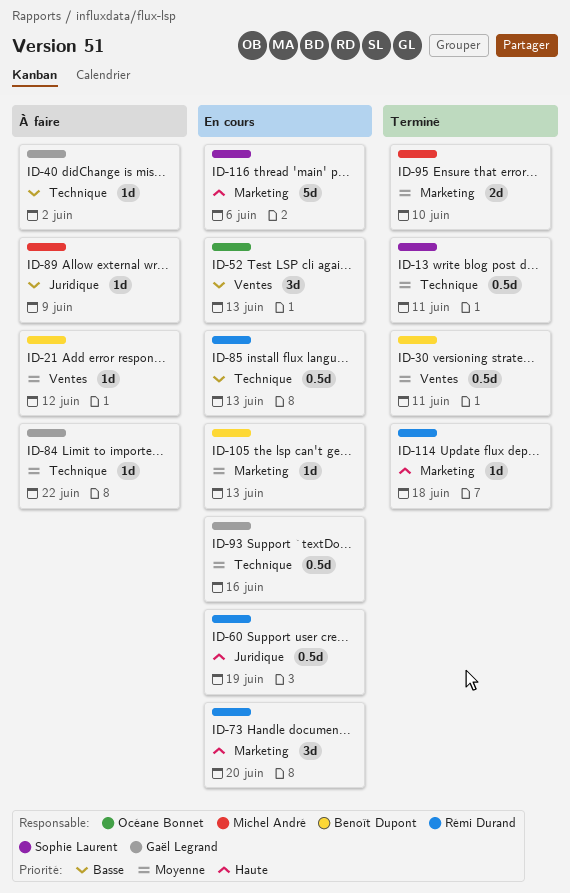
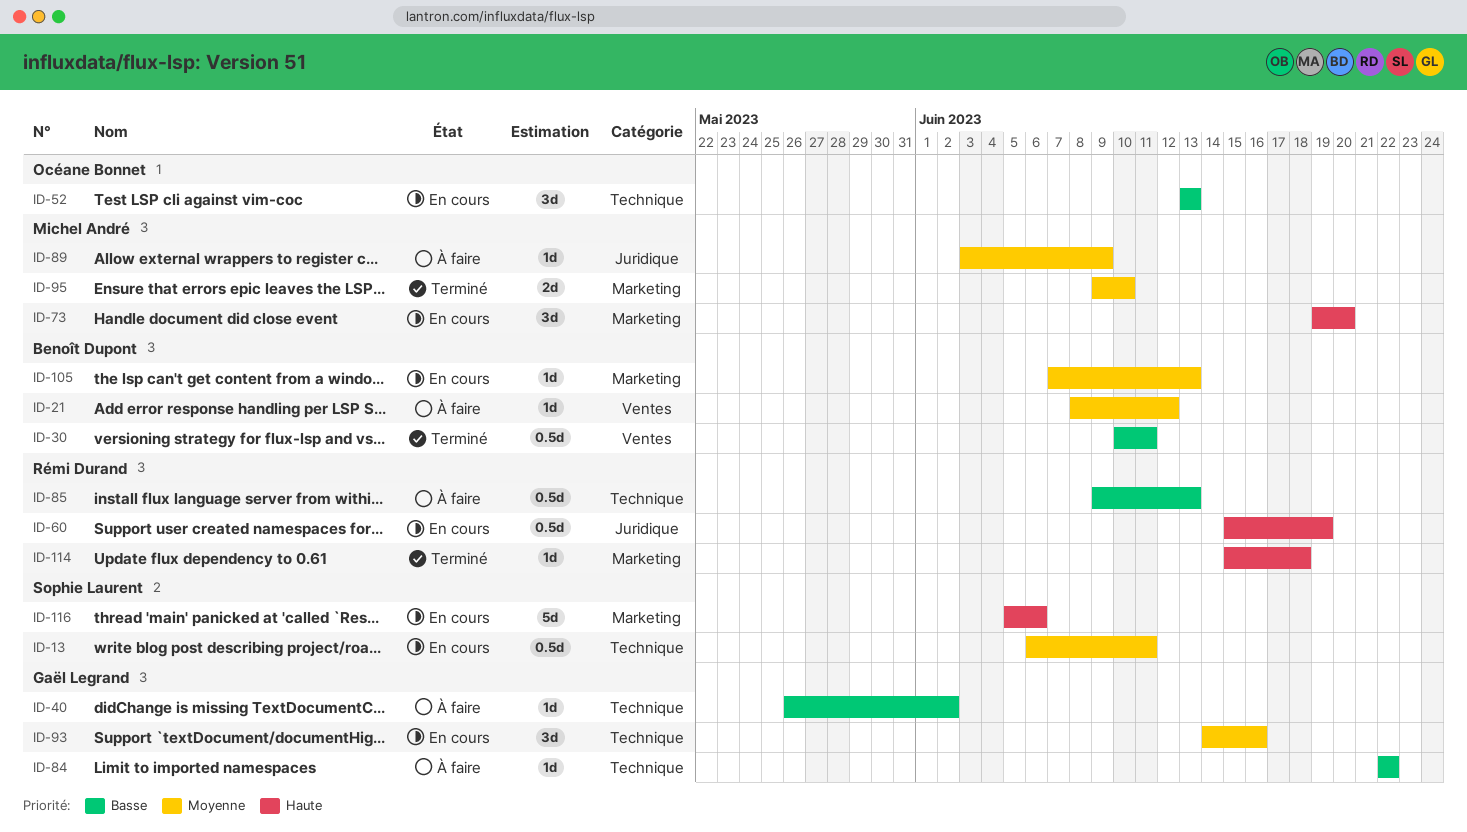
ID-13, status: Terminé -> En cours
ID-30, priority: Moyenne -> Basse
ID-52, label: Ventes -> Technique
ID-73, owner: Rémi Durand -> Michel André
ID-84, priority: Moyenne -> Basse
ID-85, status: En cours -> À faire
ID-89, priority: Basse -> Moyenne
ID-93, estimate: 0.5d -> 3d

